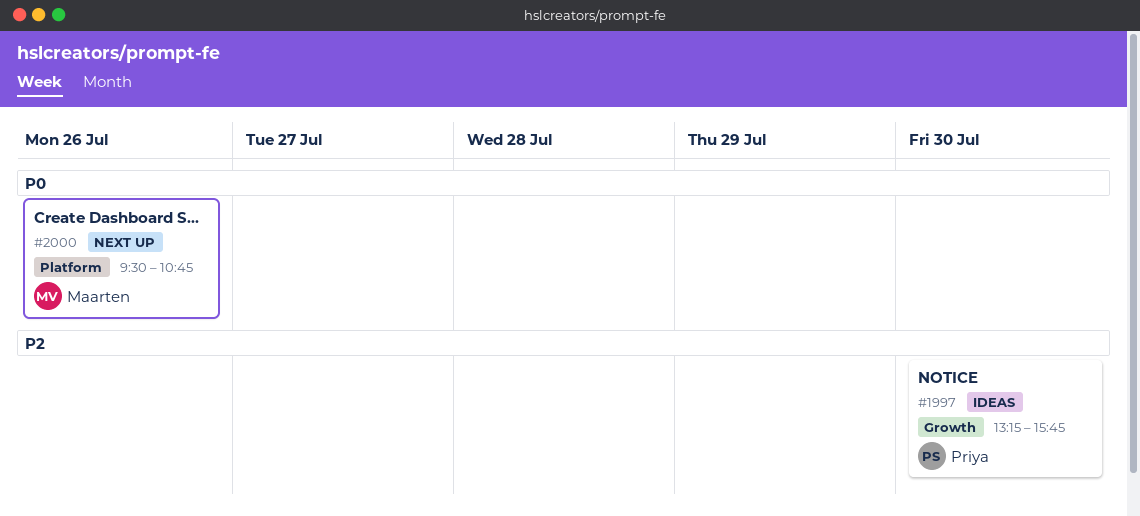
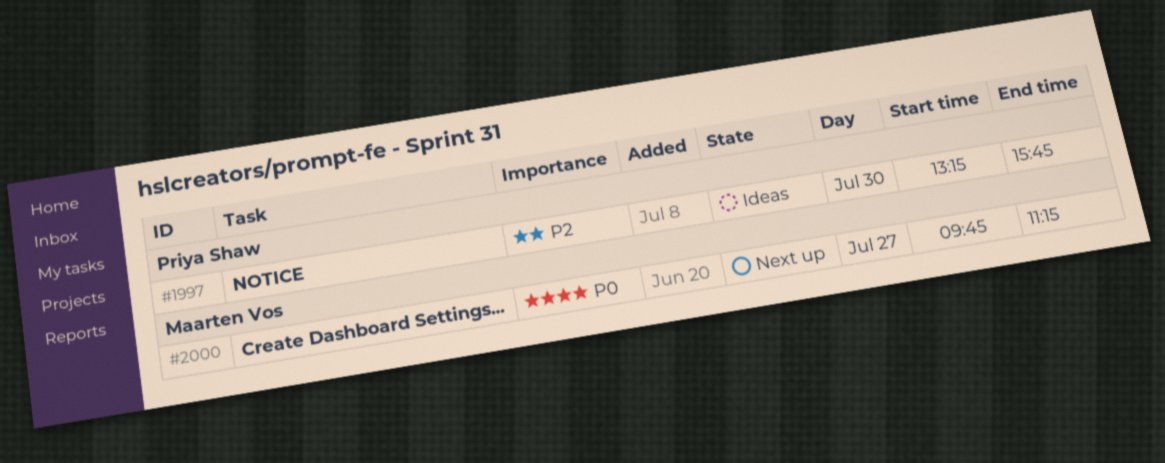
#2000, day: Jul 26 -> Jul 27
#2000, begins: 09:30 -> 09:45
#2000, ends: 10:45 -> 11:15

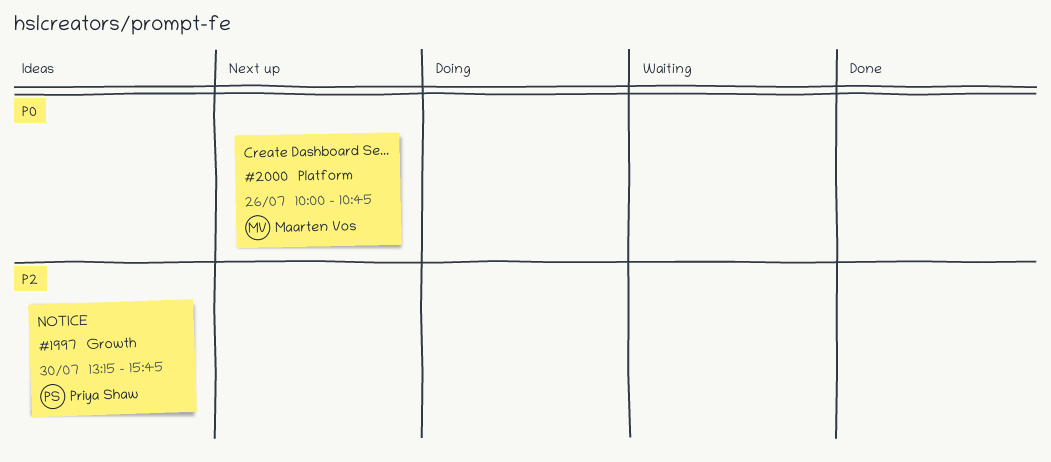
#2000, day: Jul 27 -> Jul 26
#2000, begins: 09:45 -> 10:00
#2000, ends: 11:15 -> 10:45

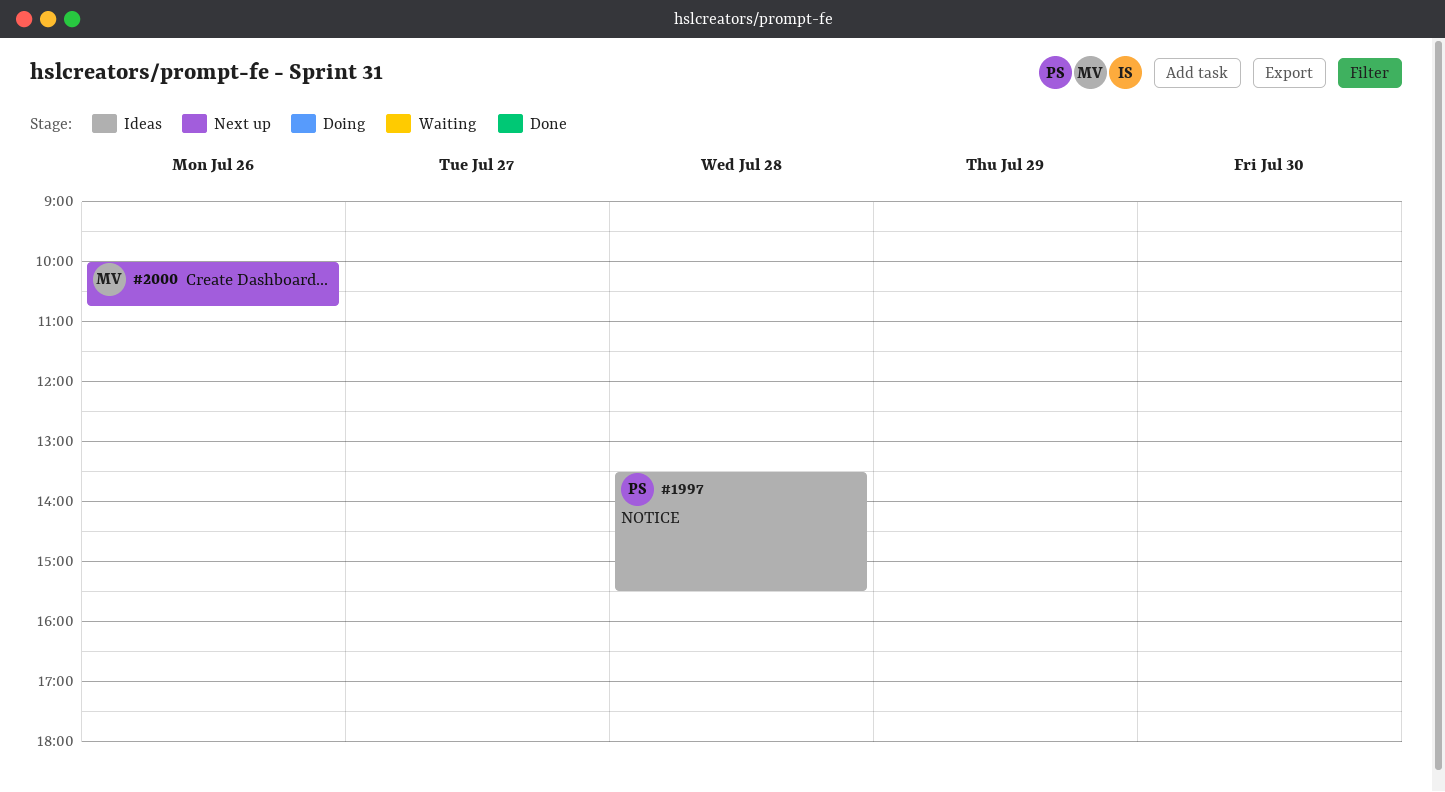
#1997, day: Jul 30 -> Jul 28
#1997, begins: 13:15 -> 13:30
#1997, ends: 15:45 -> 15:30

